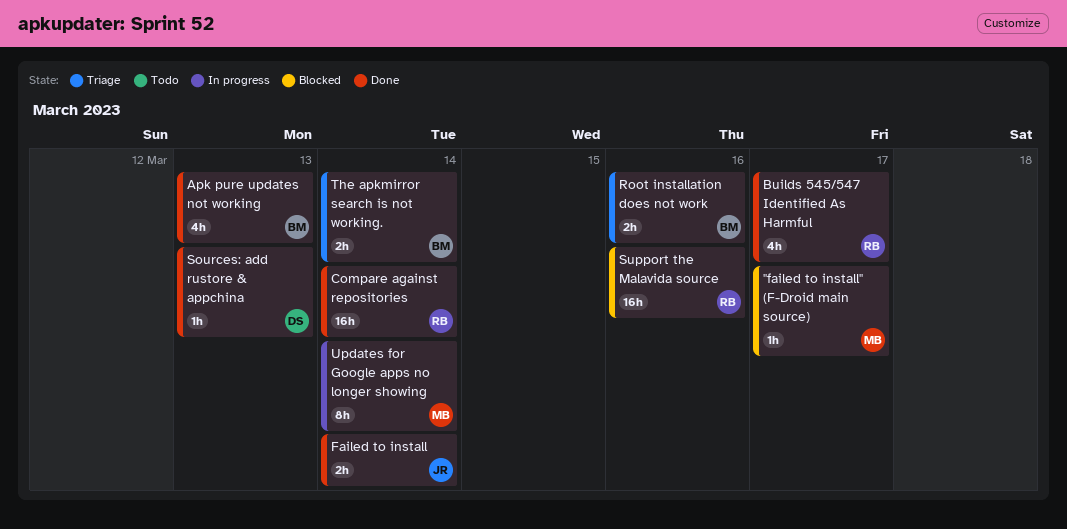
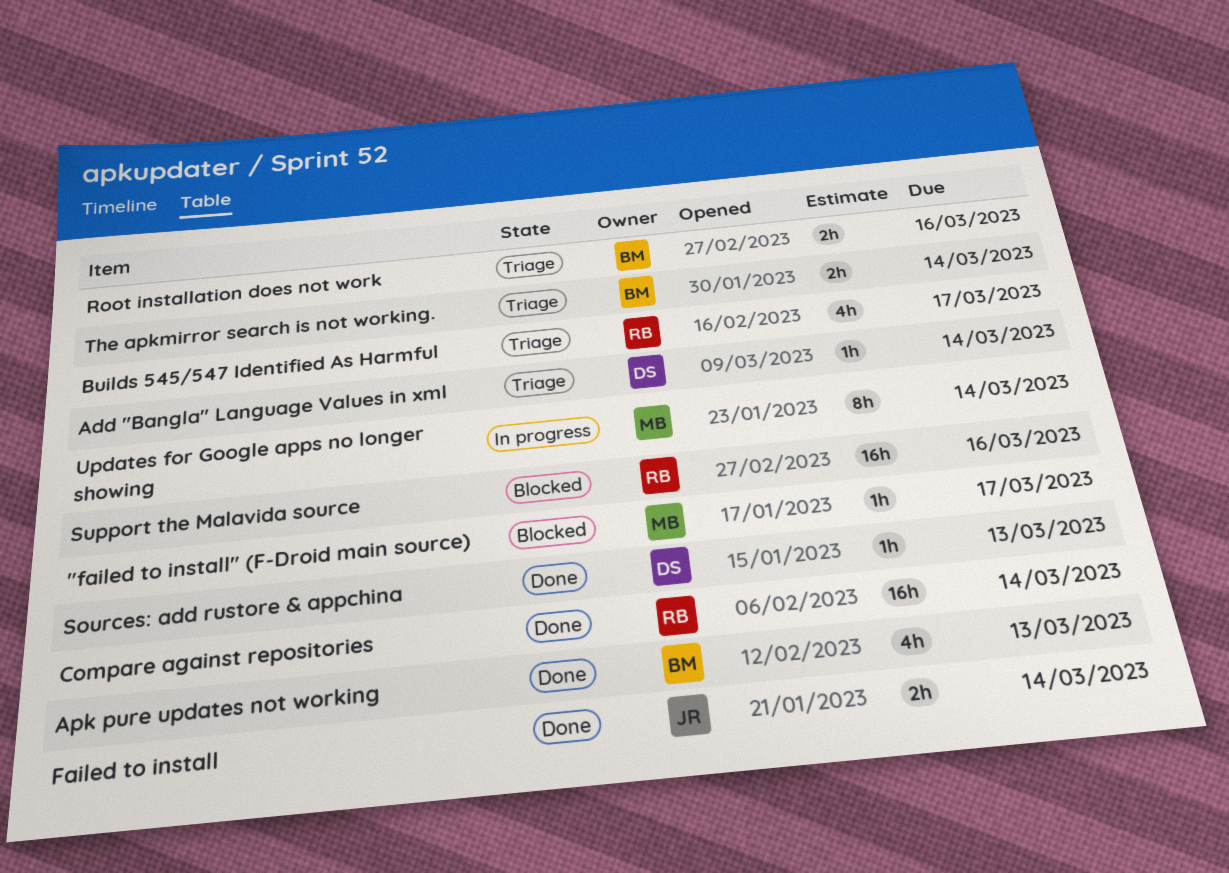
Add "Bangla" Language Values in xml: none -> present
Builds 545/547 Identified As Harmful, status: Done -> Triage

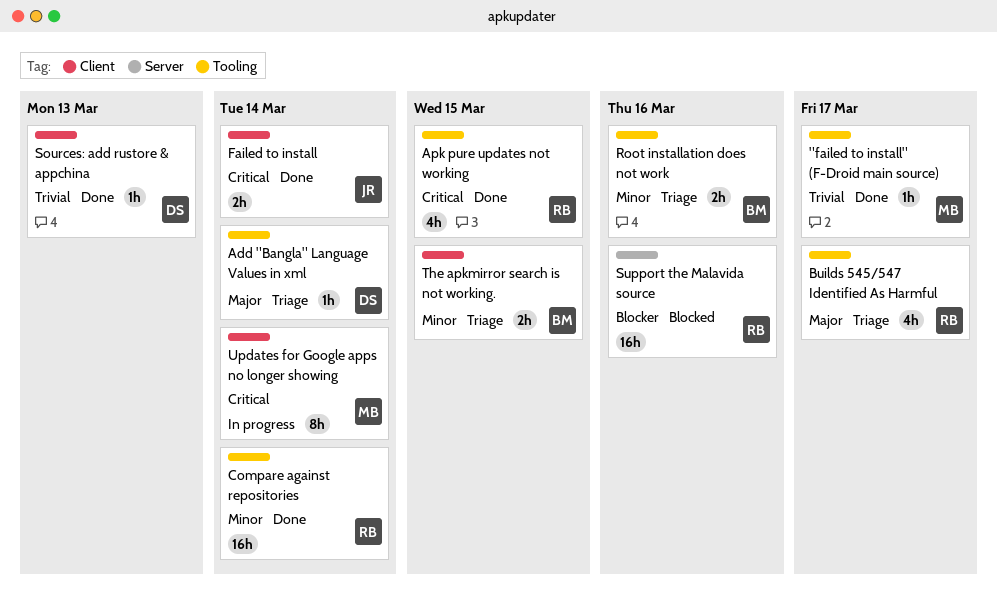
"failed to install" (F-Droid main source), status: Blocked -> Done
Apk pure updates not working, owner: BM -> RB
Apk pure updates not working, due: Mar 13 -> Mar 15
The apkmirror search is not working., due: Mar 14 -> Mar 15

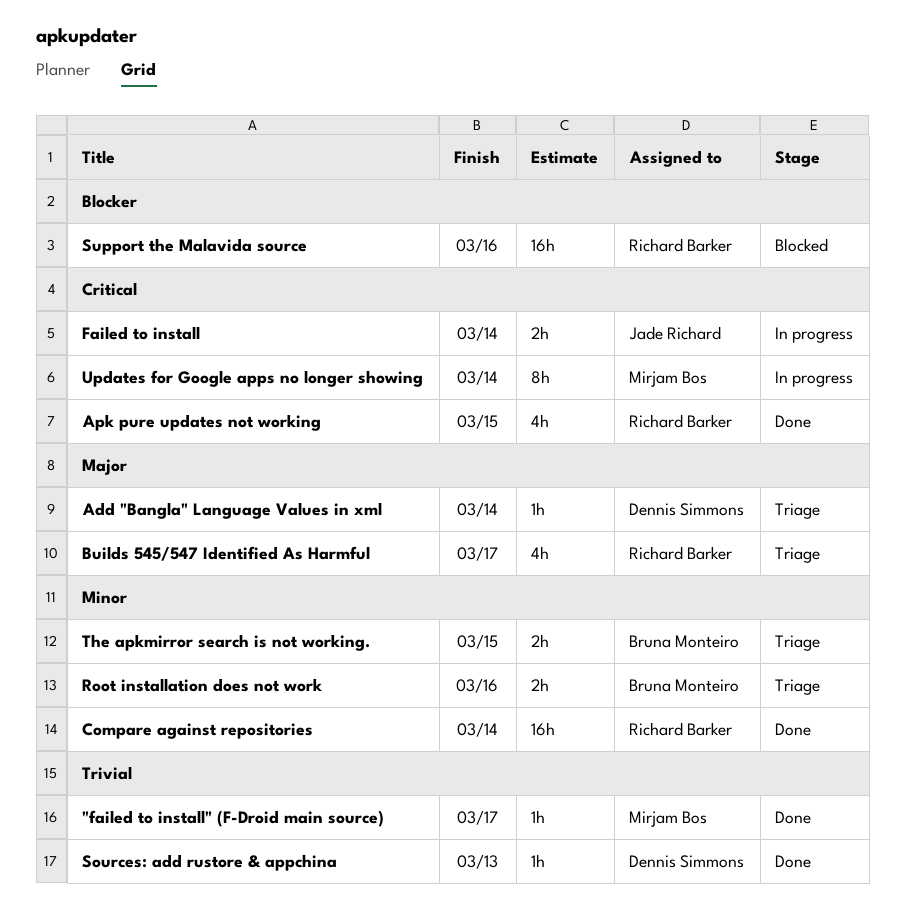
Failed to install, status: Done -> In progress

